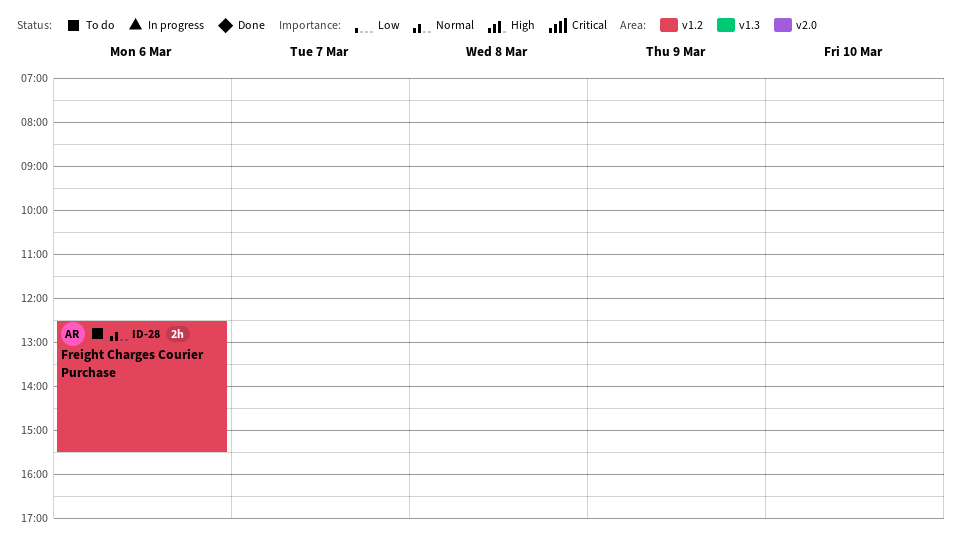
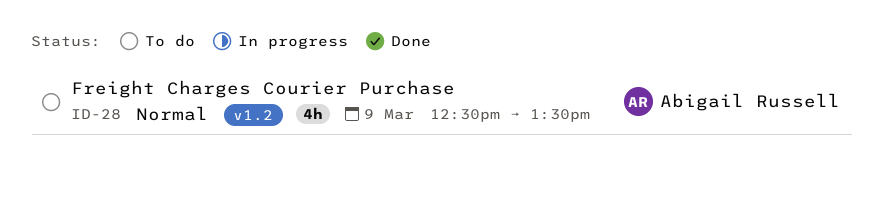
ID-28, estimate: 2h -> 4h
ID-28, day: Mar 6 -> Mar 9
ID-28, ends: 15:30 -> 13:30

